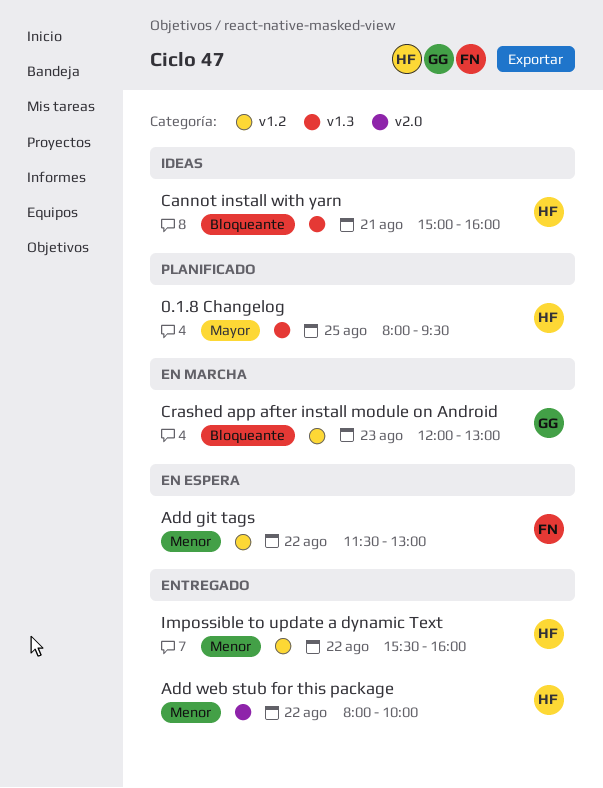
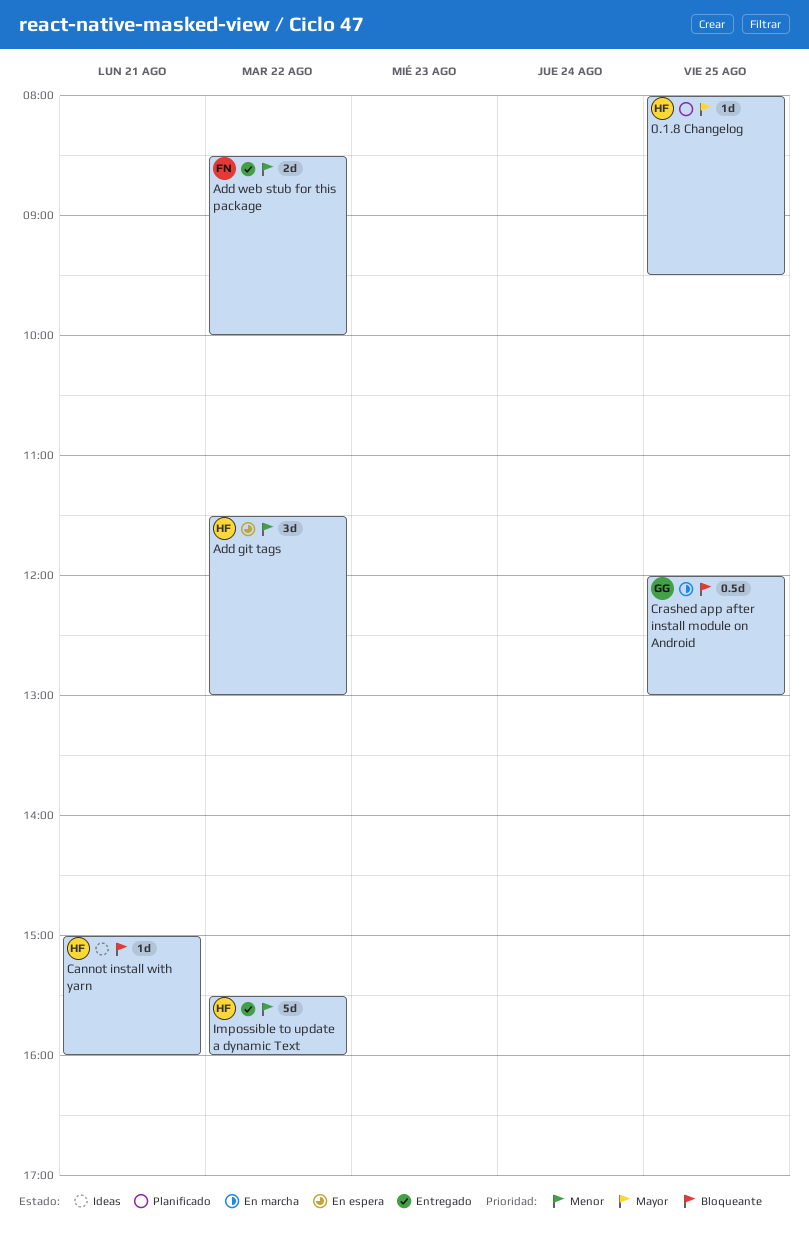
Add git tags, owner: FN -> HF
Add web stub for this package, owner: HF -> FN
Add web stub for this package, begins: 08:00 -> 08:30
Crashed app after install module on Android, day: Aug 23 -> Aug 25

